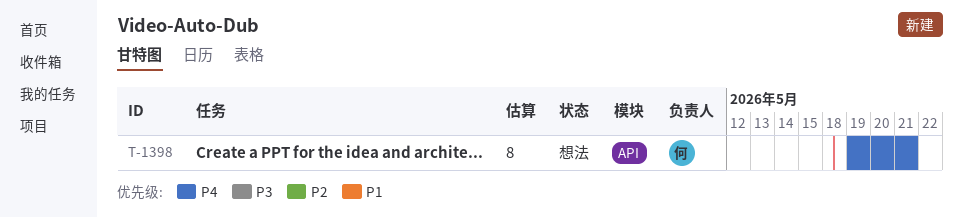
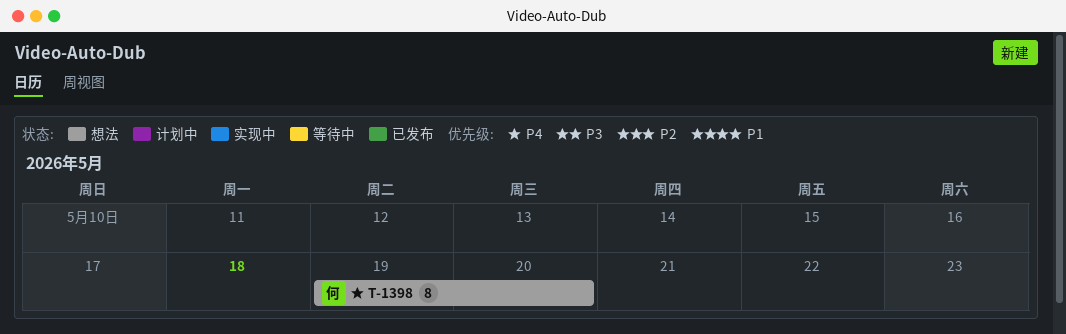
T-1398, due: May 21 -> May 20

